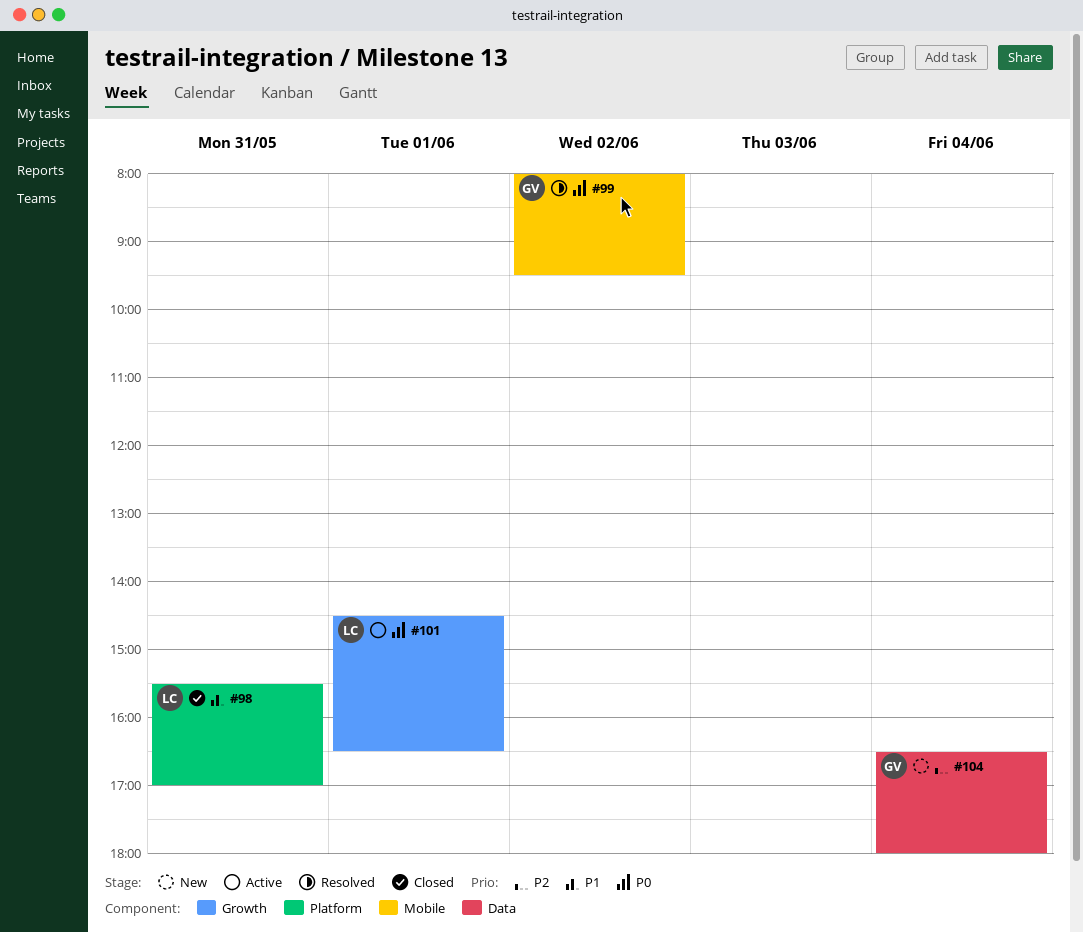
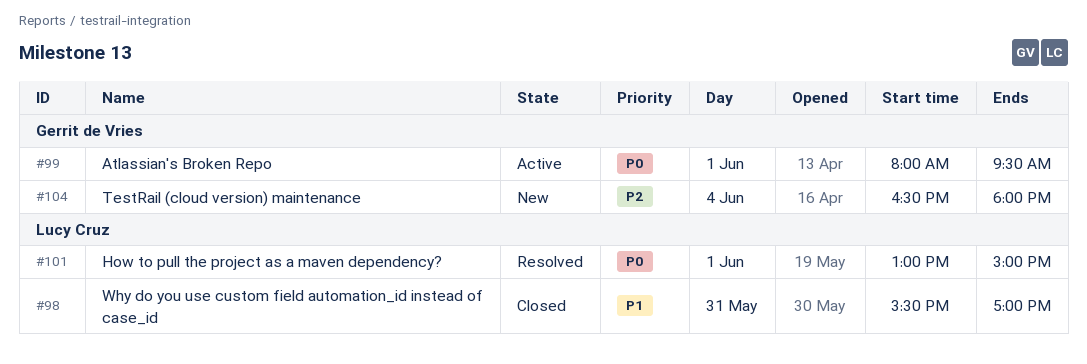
#99, status: Resolved -> Active
#99, day: Jun 2 -> Jun 1
#101, status: Active -> Resolved
#101, begins: 14:30 -> 13:00
#101, ends: 16:30 -> 15:00

